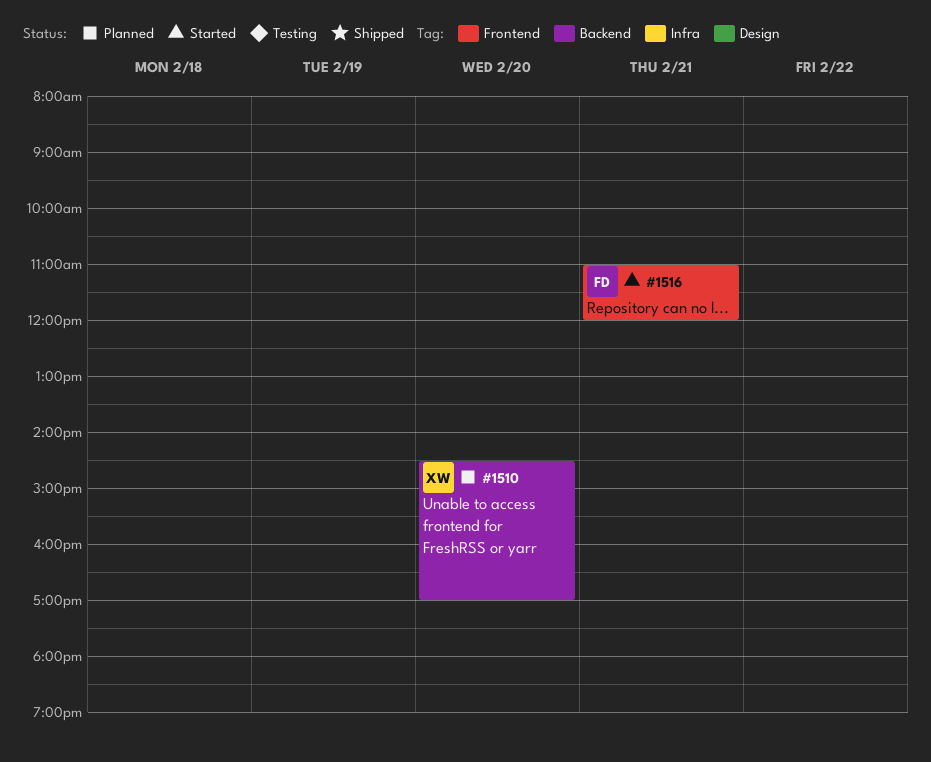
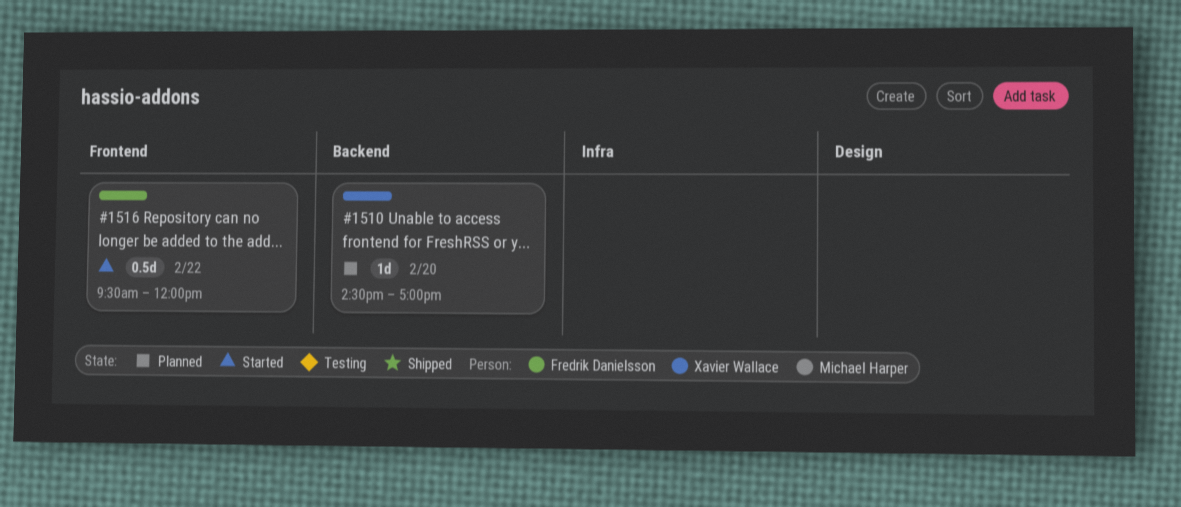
#1516, day: Feb 21 -> Feb 22
#1516, begins: 11:00 -> 09:30

